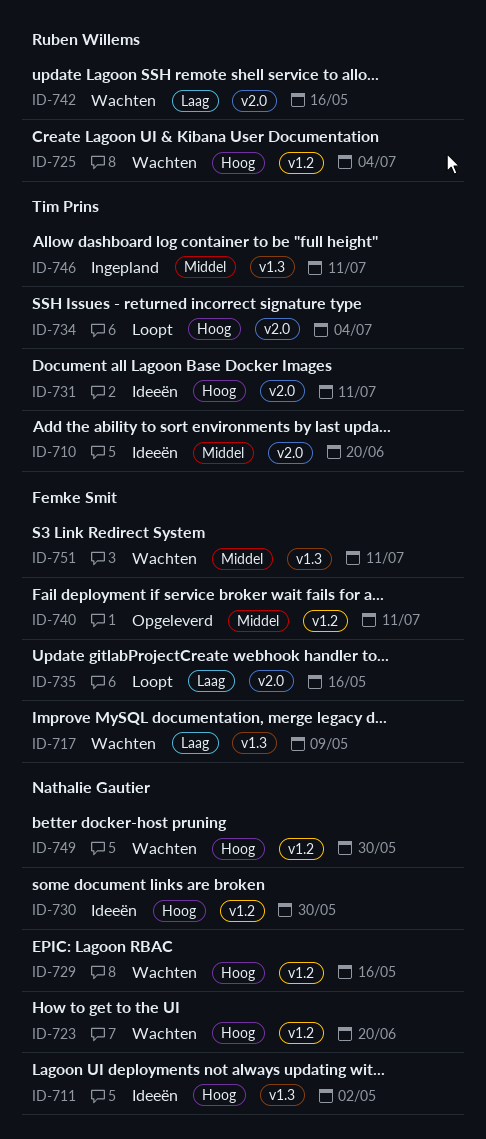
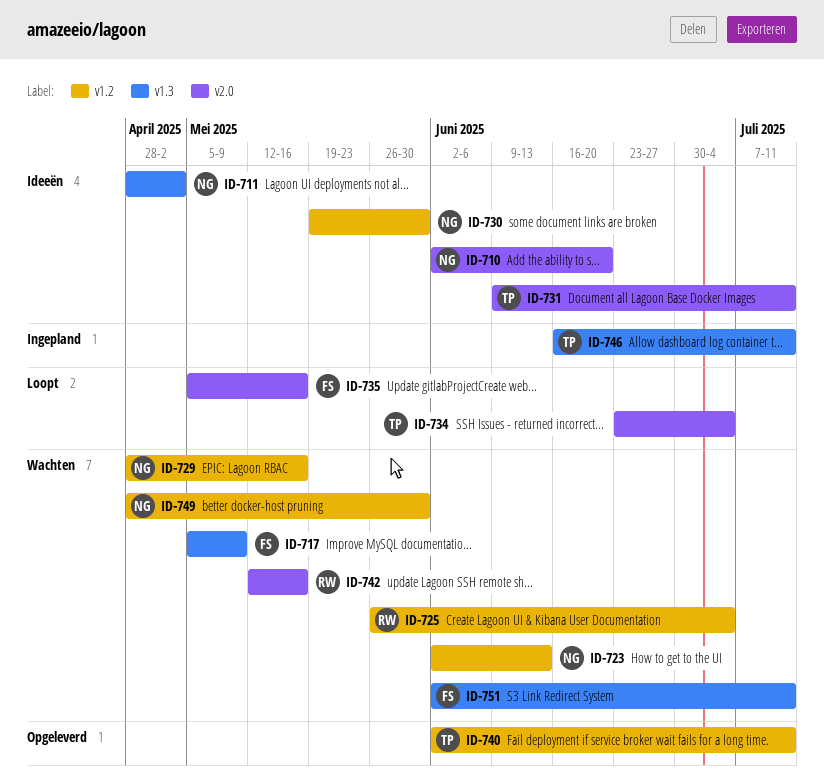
ID-710, owner: Tim Prins -> Nathalie Gautier
ID-723, due: Jun 20 -> Jun 13
ID-740, owner: Femke Smit -> Tim Prins

